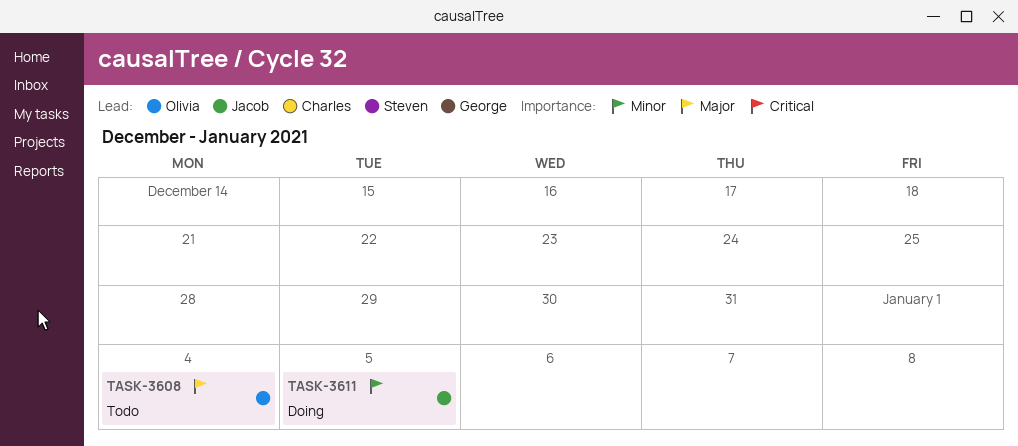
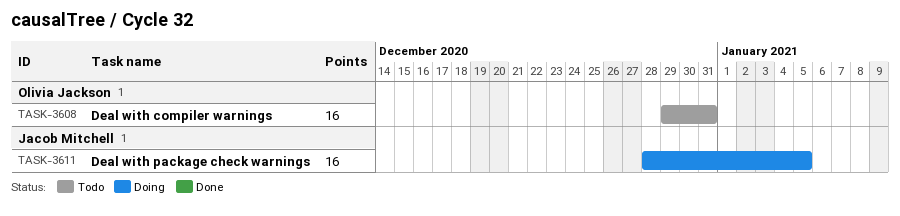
TASK-3608, due: Jan 4 -> Dec 31

